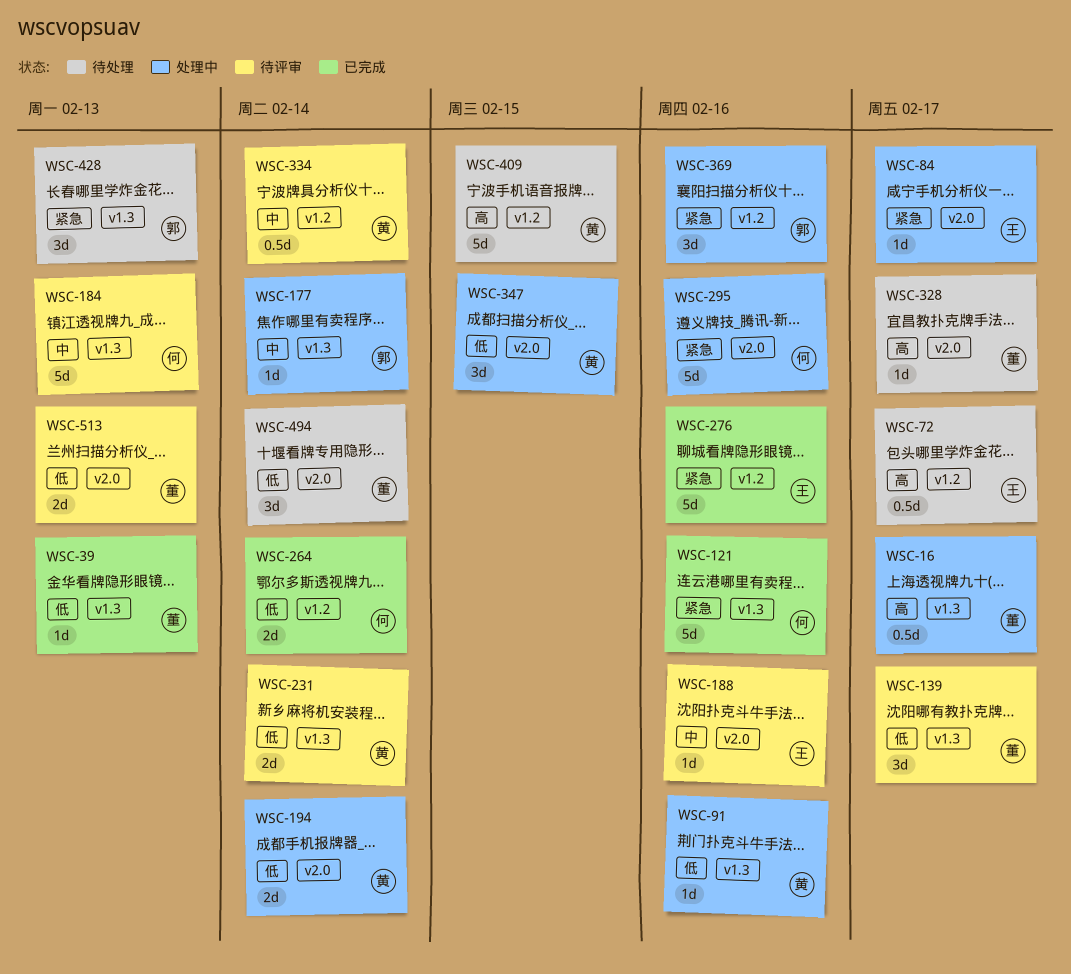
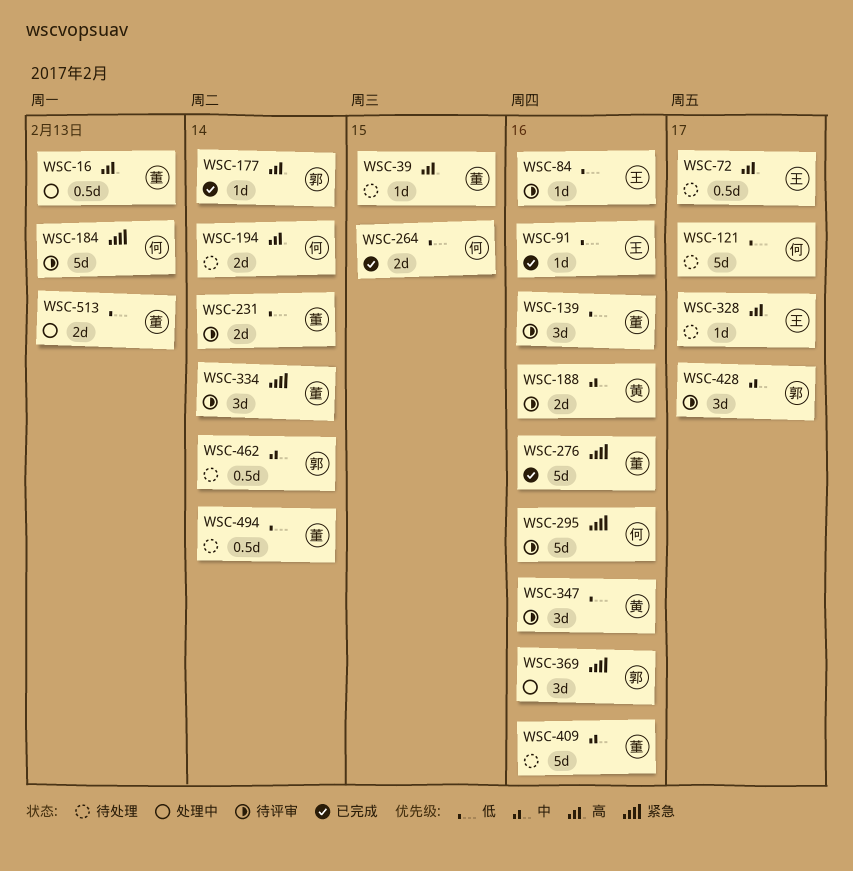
WSC-16, due: Feb 17 -> Feb 13
WSC-39, status: 已完成 -> 待处理
WSC-39, priority: 低 -> 高
WSC-39, due: Feb 13 -> Feb 15
WSC-84, status: 处理中 -> 待评审
WSC-84, priority: 紧急 -> 低
WSC-84, due: Feb 17 -> Feb 16
WSC-91, status: 处理中 -> 已完成
WSC-91, owner: 黄 -> 王
WSC-121, status: 已完成 -> 待处理
WSC-121, priority: 紧急 -> 低
WSC-121, due: Feb 16 -> Feb 17
WSC-139, due: Feb 17 -> Feb 16
WSC-177, status: 处理中 -> 已完成
WSC-177, priority: 中 -> 高
WSC-184, priority: 中 -> 紧急
WSC-188, owner: 王 -> 黄
WSC-188, estimate: 1d -> 2d
WSC-194, status: 处理中 -> 待处理
WSC-194, owner: 黄 -> 何
WSC-194, priority: 低 -> 高
WSC-231, owner: 黄 -> 董
WSC-264, due: Feb 14 -> Feb 15
WSC-276, owner: 王 -> 董
WSC-295, status: 处理中 -> 待评审
WSC-328, owner: 董 -> 王
WSC-334, owner: 黄 -> 董
WSC-334, priority: 中 -> 紧急
WSC-334, estimate: 0.5d -> 3d
WSC-347, status: 处理中 -> 待评审
WSC-347, due: Feb 15 -> Feb 16
WSC-409, owner: 黄 -> 董
WSC-409, priority: 高 -> 中
WSC-409, due: Feb 15 -> Feb 16
WSC-428, status: 待处理 -> 待评审
WSC-428, priority: 紧急 -> 中
WSC-428, due: Feb 13 -> Feb 17
WSC-462: none -> present
WSC-494, estimate: 3d -> 0.5d
WSC-513, status: 待评审 -> 处理中

